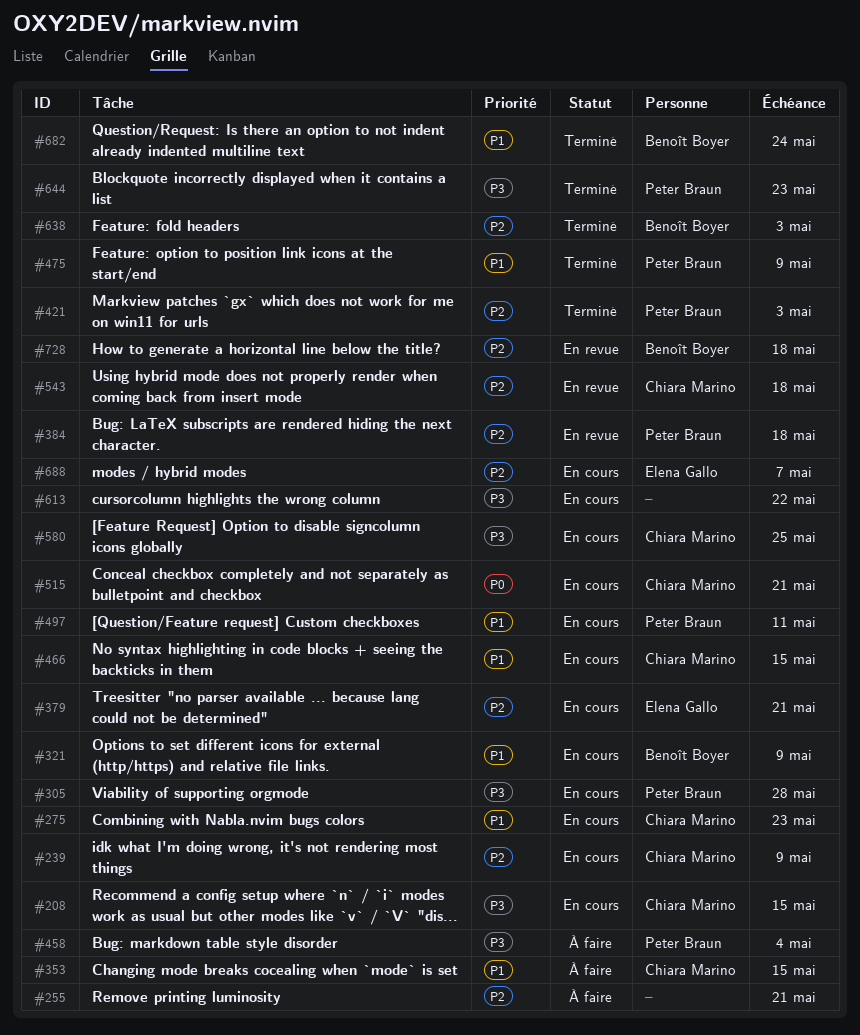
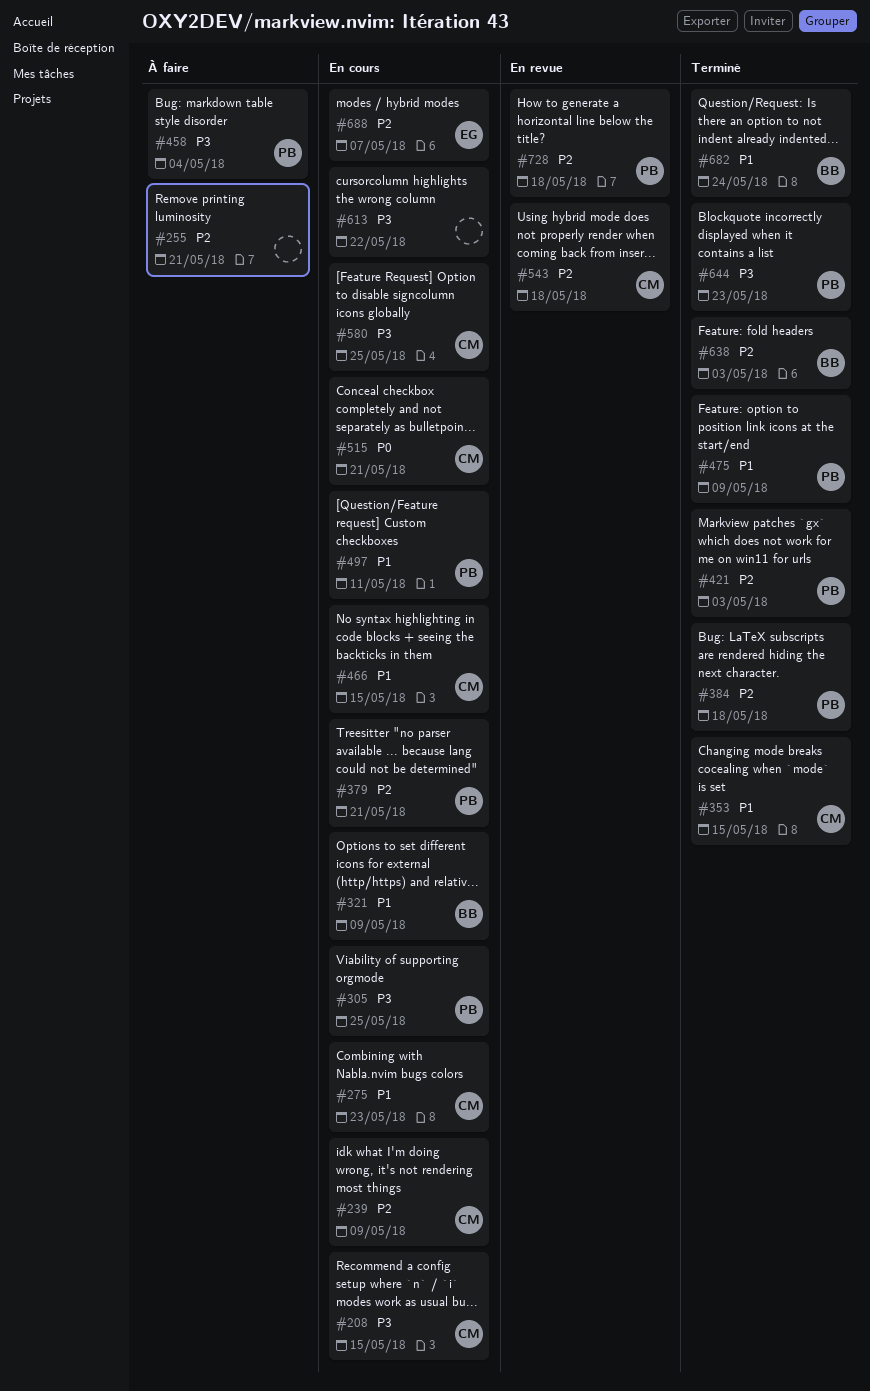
#305, due: May 28 -> May 25
#353, status: À faire -> Terminé
#379, owner: Elena Gallo -> Peter Braun
#384, status: En revue -> Terminé
#728, owner: Benoît Boyer -> Peter Braun

